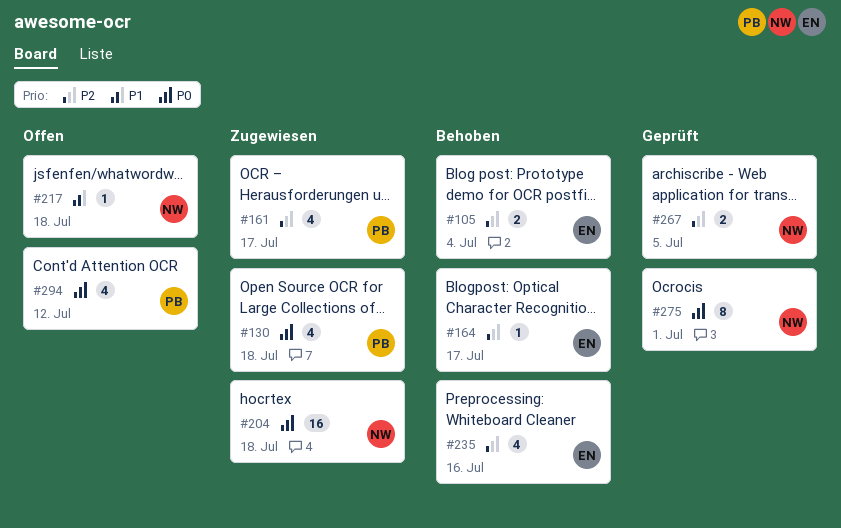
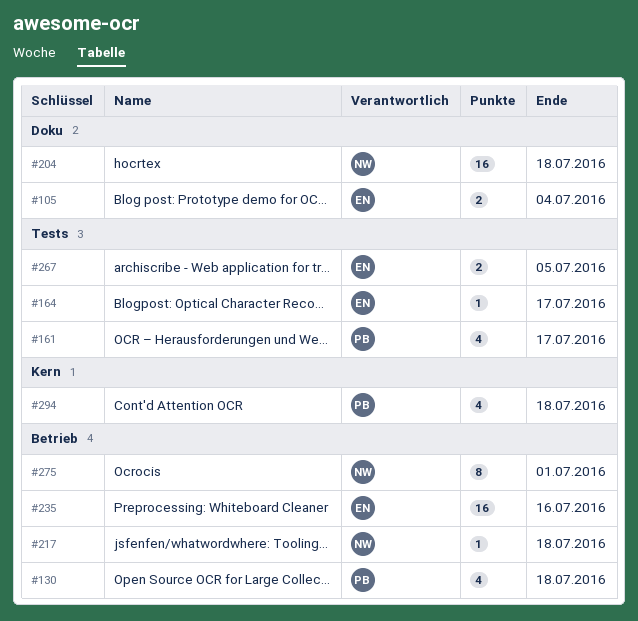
#235, estimate: 4 -> 16
#267, owner: NW -> EN
#294, due: Jul 12 -> Jul 18

